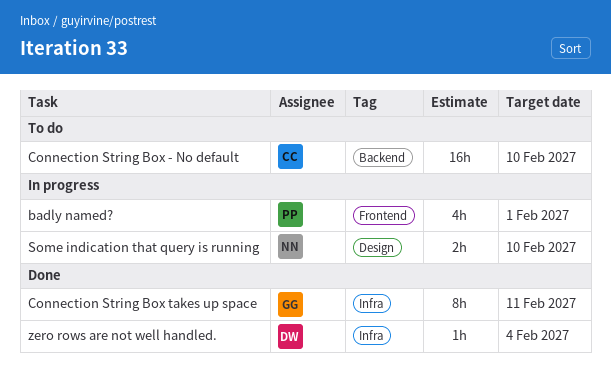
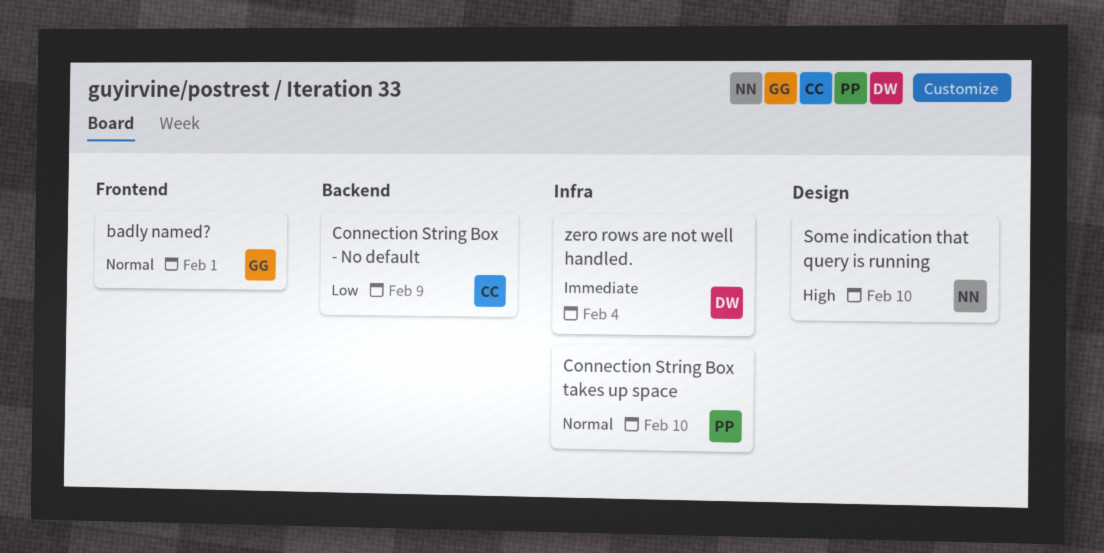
badly named?, owner: PP -> GG
Connection String Box - No default, due: Feb 10 -> Feb 9
Connection String Box takes up space, owner: GG -> PP
Connection String Box takes up space, due: Feb 11 -> Feb 10

